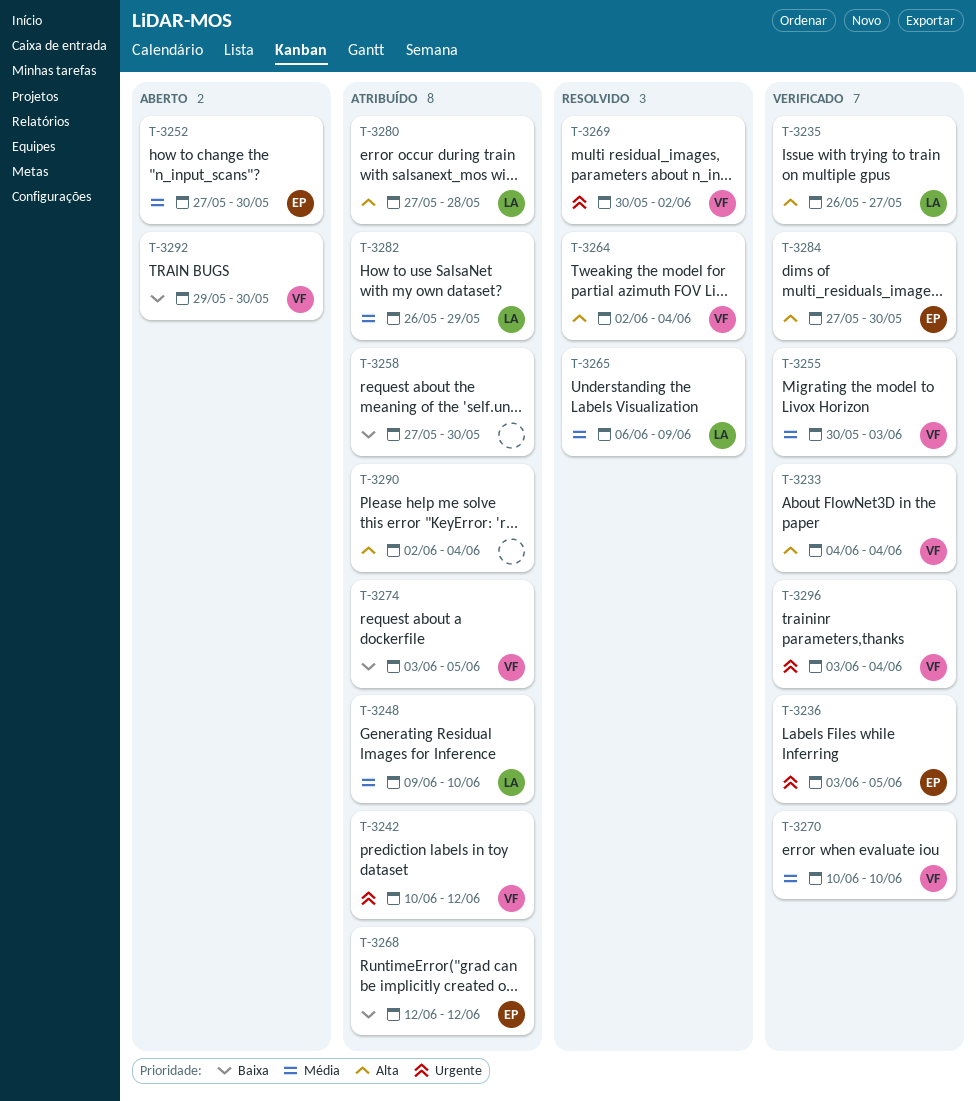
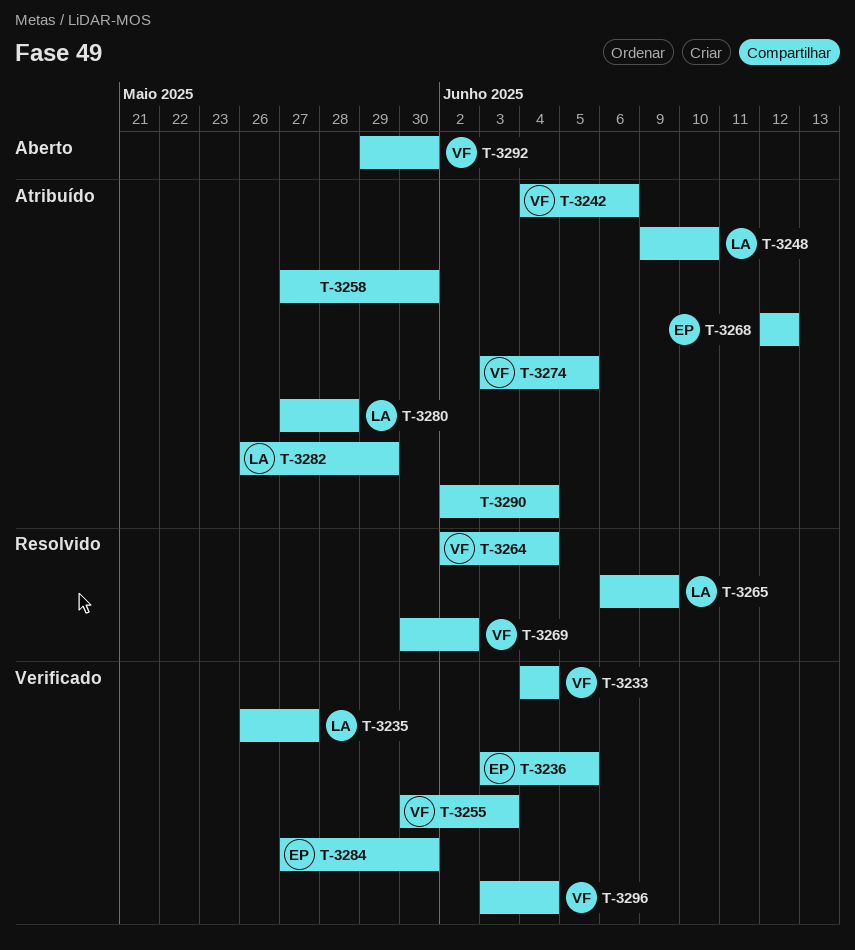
T-3242, start: Jun 10 -> Jun 4
T-3242, due: Jun 12 -> Jun 6
T-3252: present -> none
T-3270: present -> none

